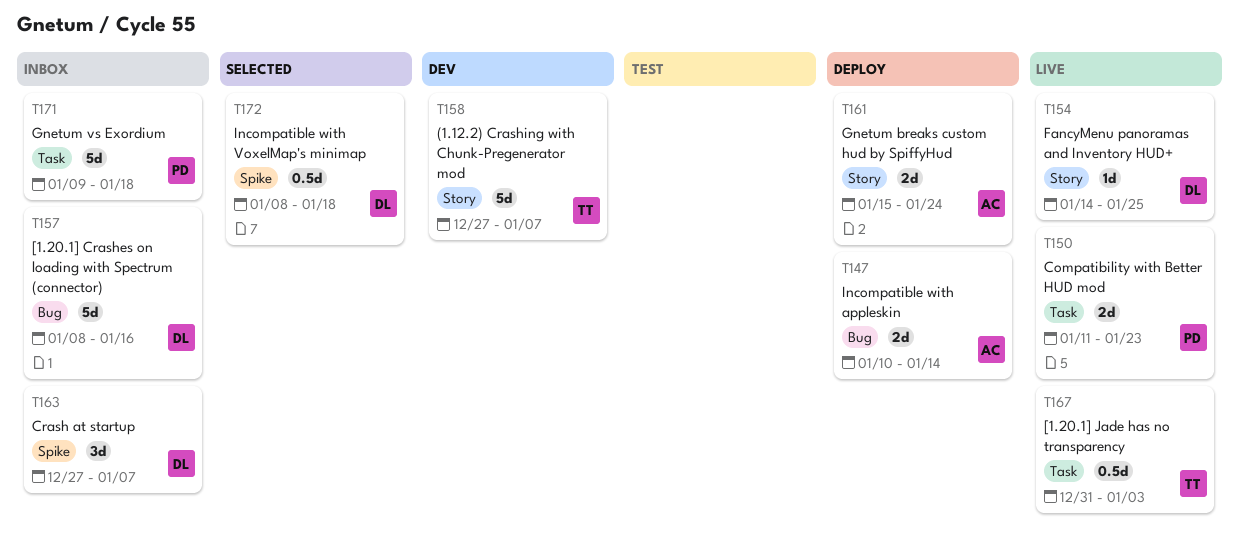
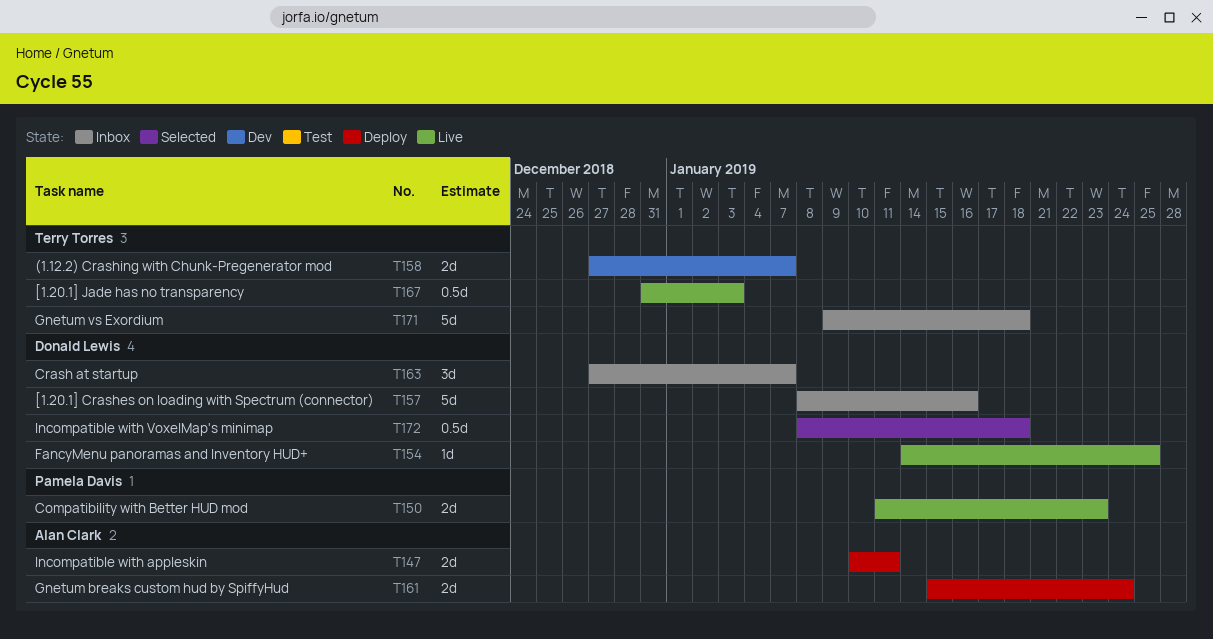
T147, due: Jan 14 -> Jan 11
T158, estimate: 5d -> 2d
T171, owner: Pamela Davis -> Terry Torres

